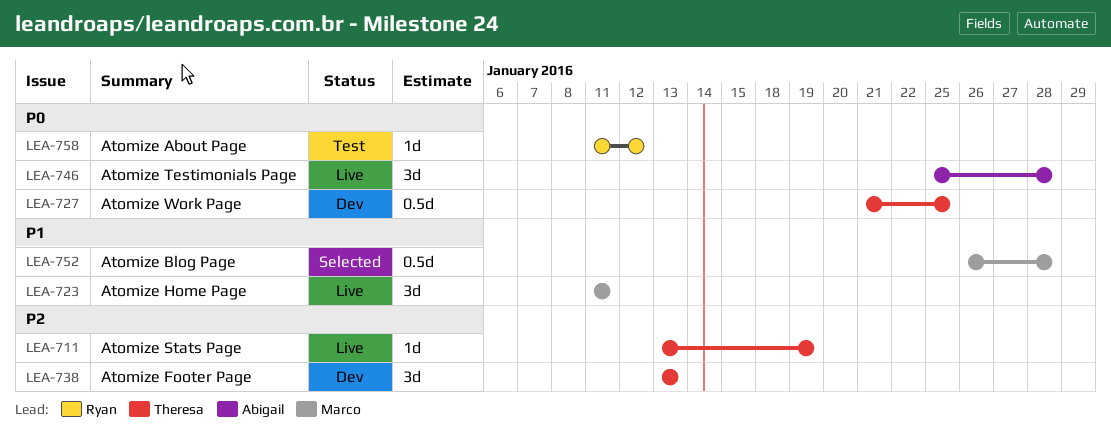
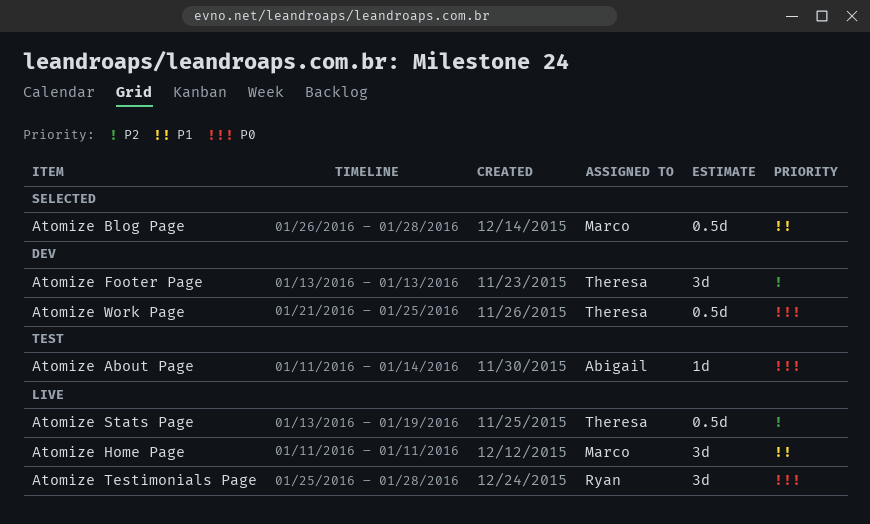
Atomize About Page, owner: Ryan -> Abigail
Atomize About Page, due: Jan 12 -> Jan 14
Atomize Stats Page, estimate: 1d -> 0.5d
Atomize Testimonials Page, owner: Abigail -> Ryan

